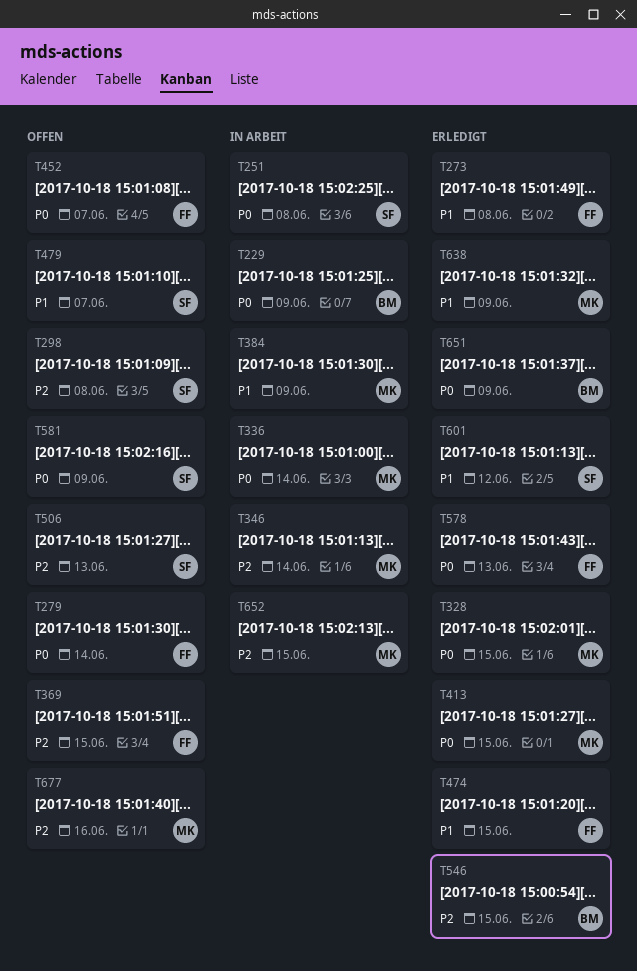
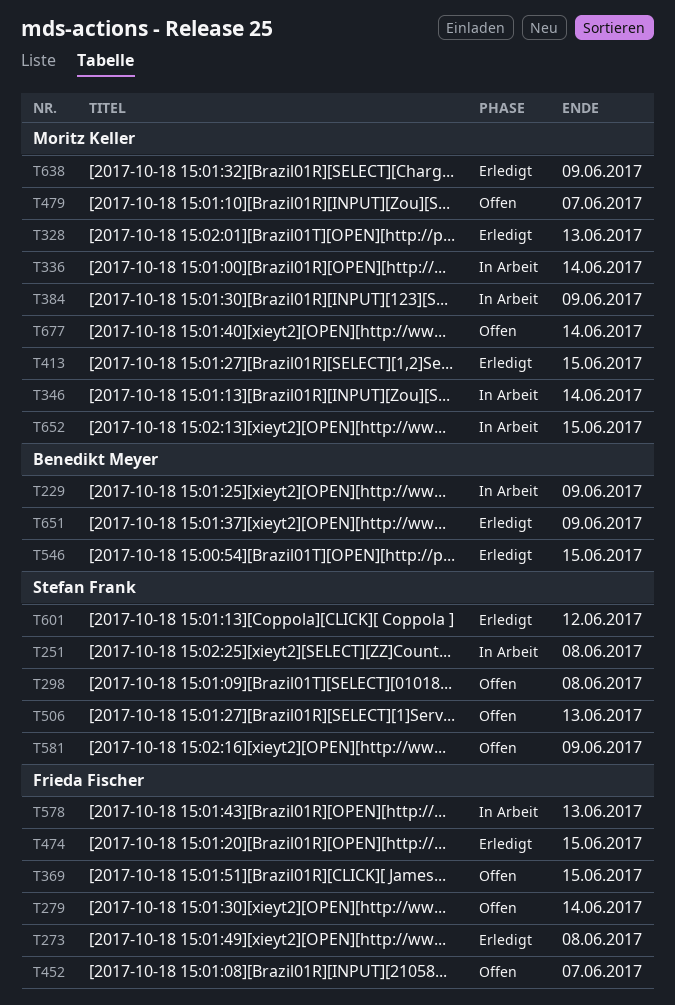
T328, due: Jun 15 -> Jun 13
T479, owner: Stefan Frank -> Moritz Keller
T578, status: Erledigt -> In Arbeit
T677, due: Jun 16 -> Jun 14

